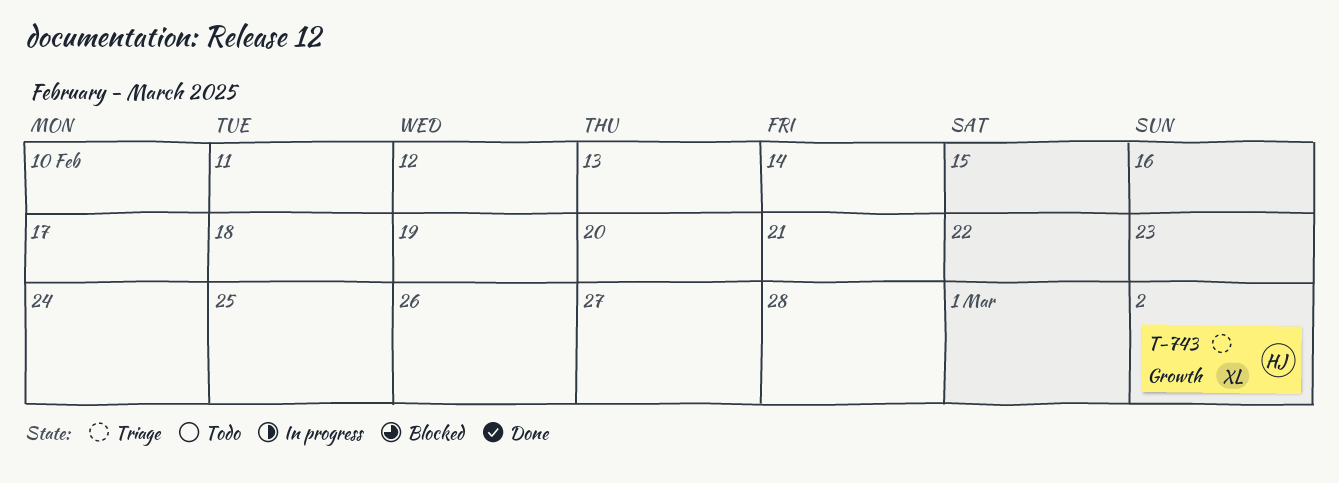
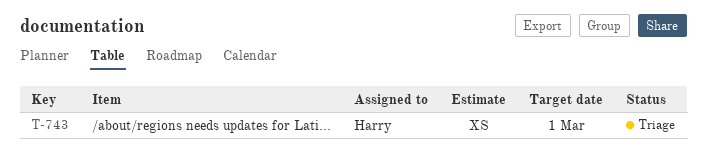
T-743, estimate: XL -> XS
T-743, due: Mar 2 -> Mar 1

